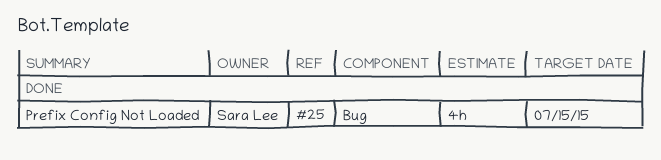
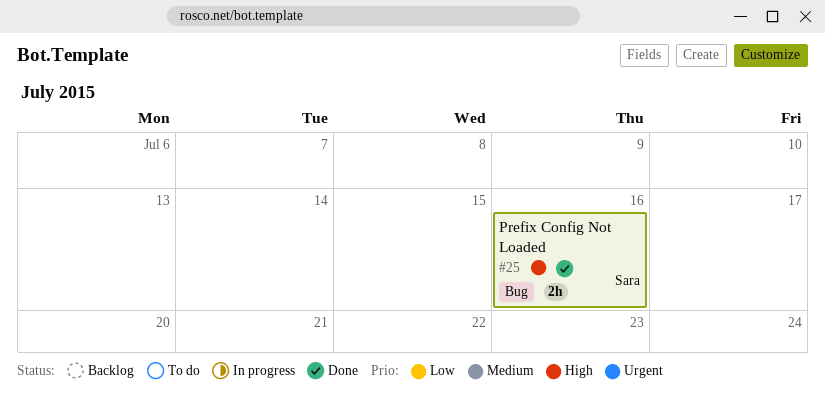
#25, estimate: 4h -> 2h
#25, due: Jul 15 -> Jul 16

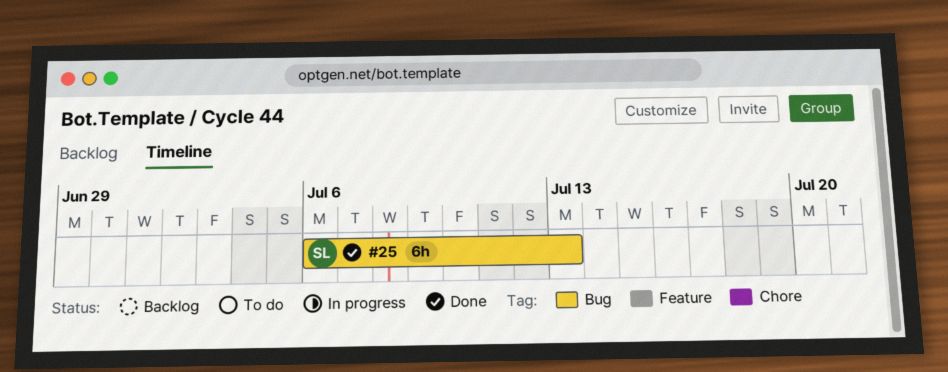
#25, estimate: 2h -> 6h
#25, due: Jul 16 -> Jul 13

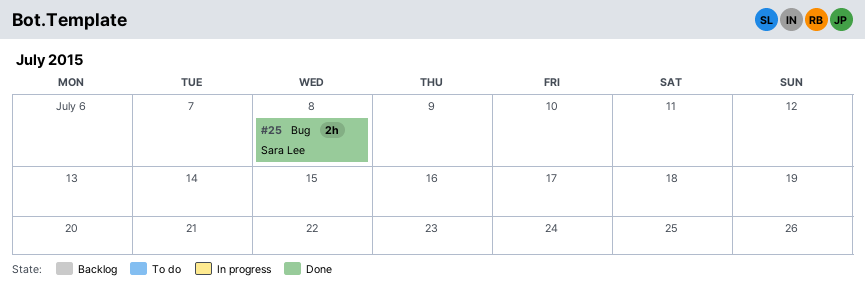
#25, estimate: 6h -> 2h
#25, due: Jul 13 -> Jul 8

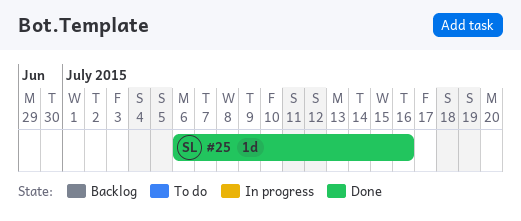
#25, estimate: 2h -> 1d
#25, due: Jul 8 -> Jul 16

